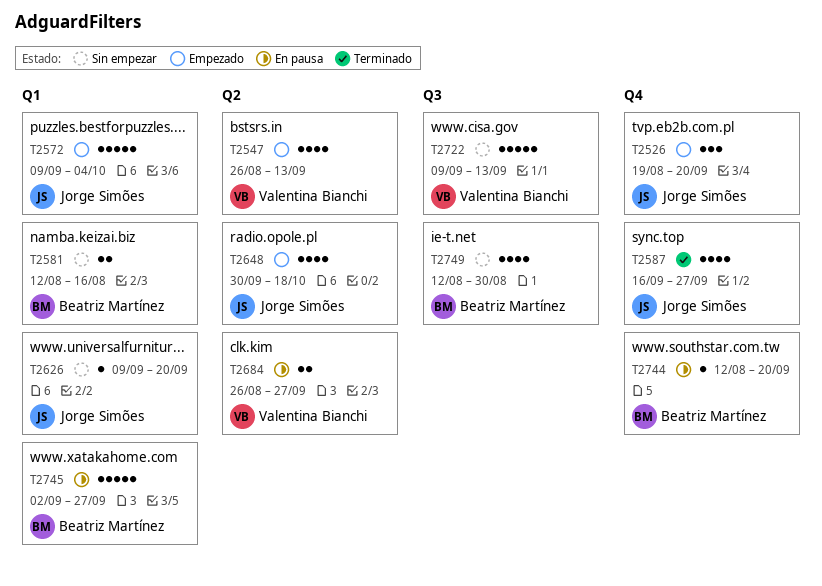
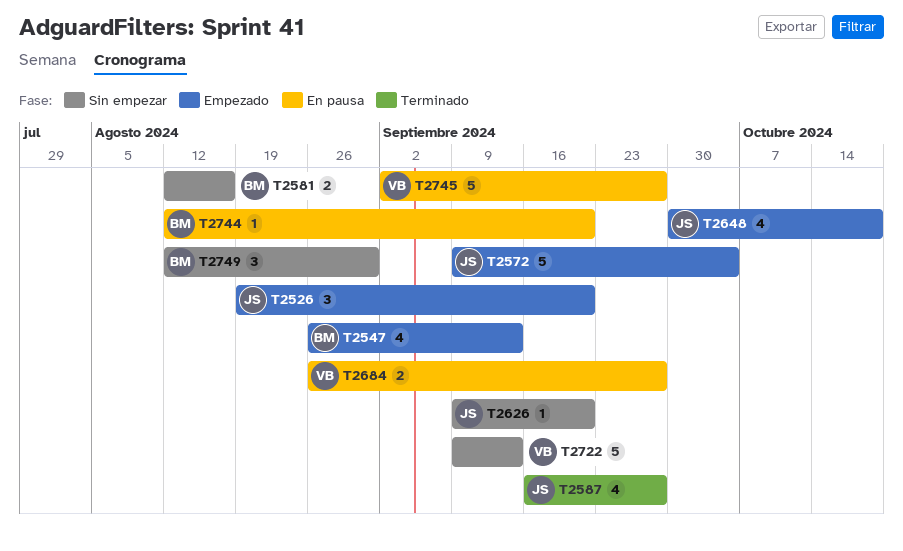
T2547, owner: Valentina Bianchi -> Beatriz Martínez
T2745, owner: Beatriz Martínez -> Valentina Bianchi
T2749, estimate: 4 -> 3

